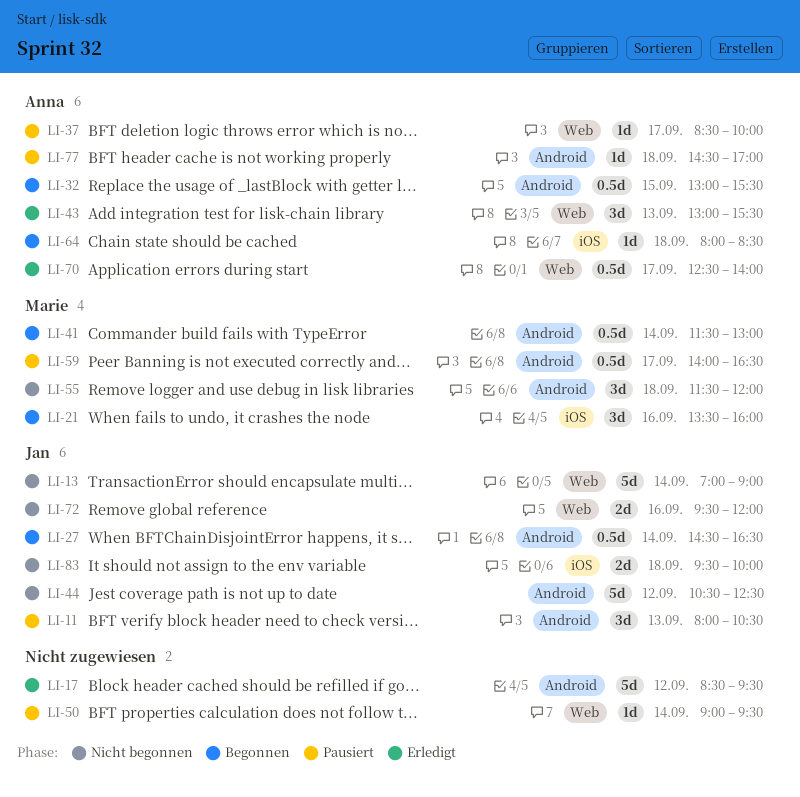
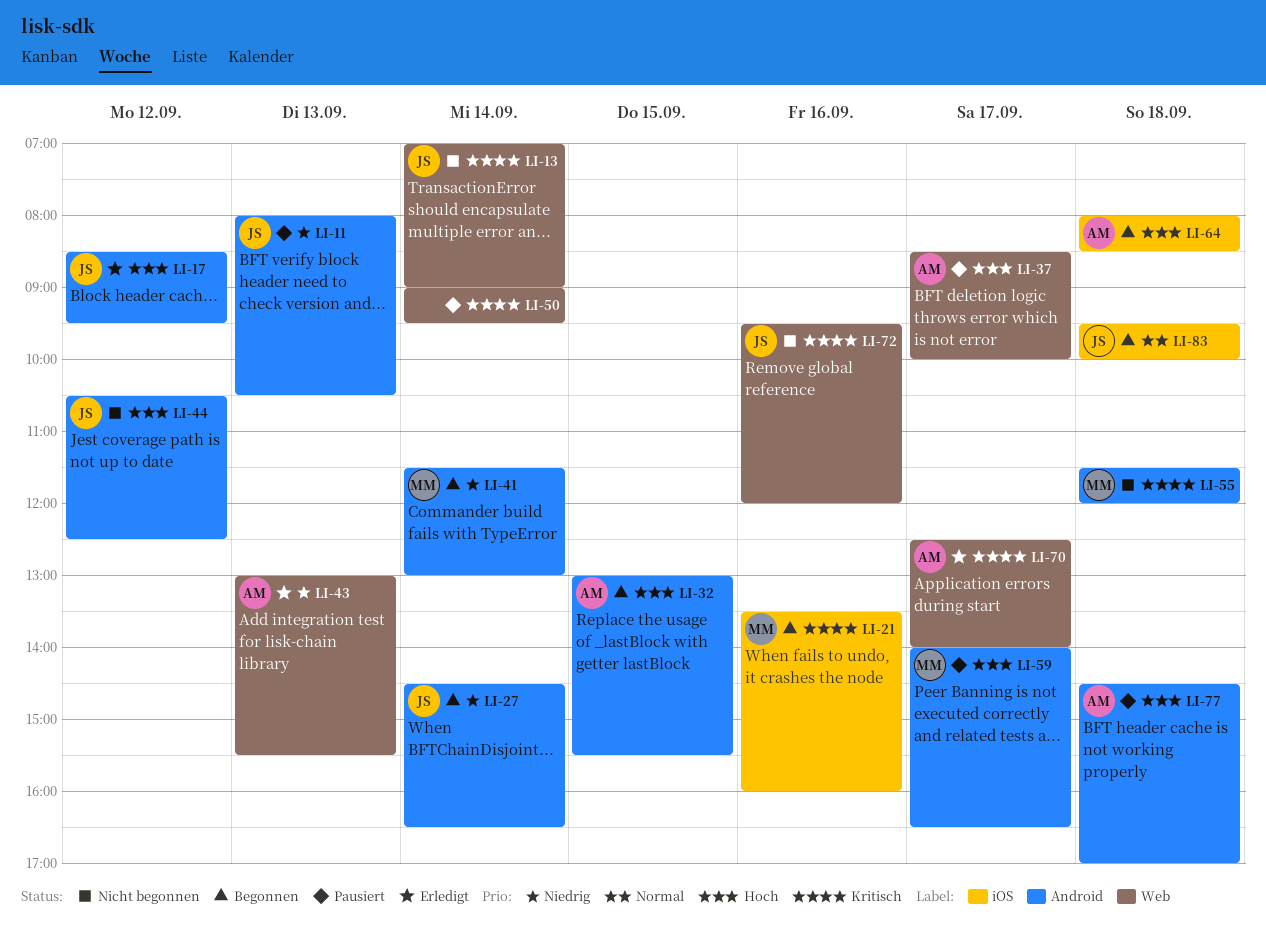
LI-17, owner: none -> Jan
LI-83, status: Nicht begonnen -> Begonnen

